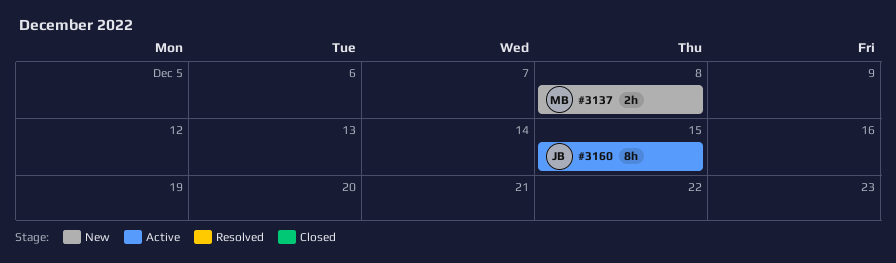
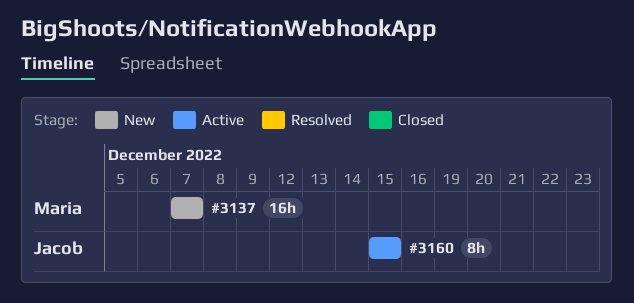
#3137, estimate: 2h -> 16h
#3137, start: Dec 8 -> Dec 7
#3137, due: Dec 8 -> Dec 7

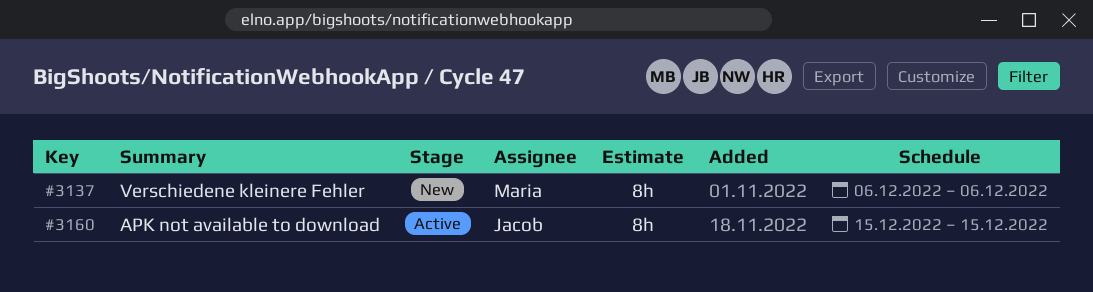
#3137, estimate: 16h -> 8h
#3137, start: Dec 7 -> Dec 6
#3137, due: Dec 7 -> Dec 6

